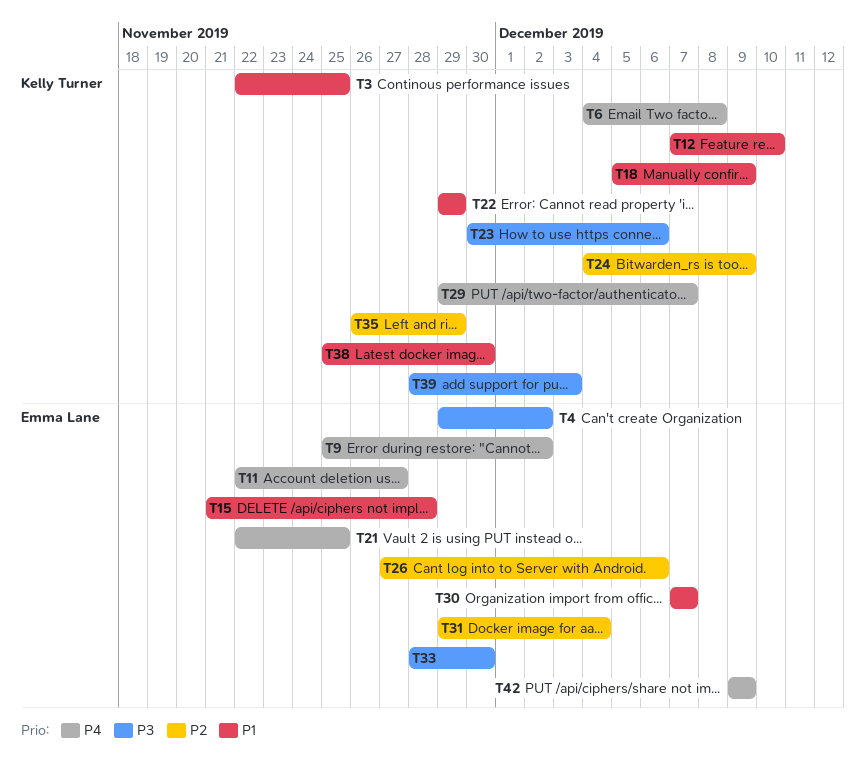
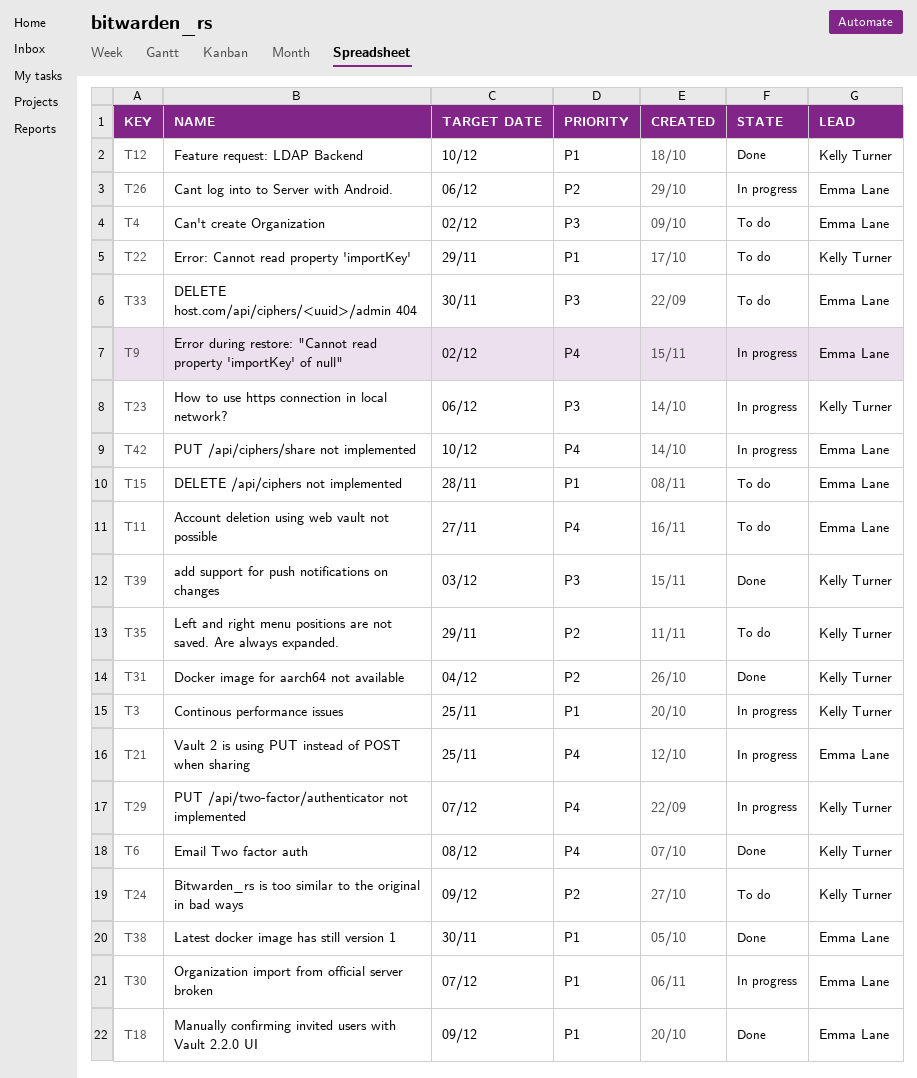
T18, owner: Kelly Turner -> Emma Lane
T31, owner: Emma Lane -> Kelly Turner
T38, owner: Kelly Turner -> Emma Lane
T42, due: Dec 9 -> Dec 10

